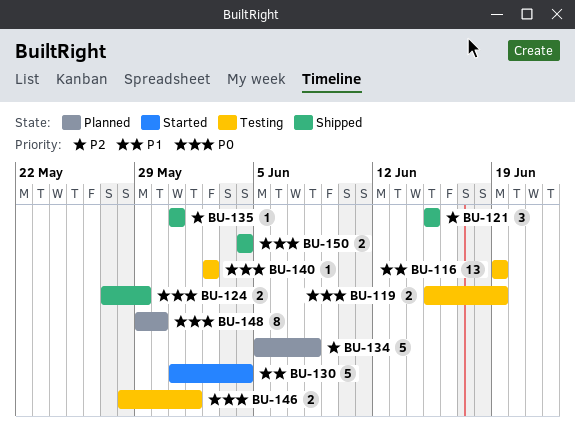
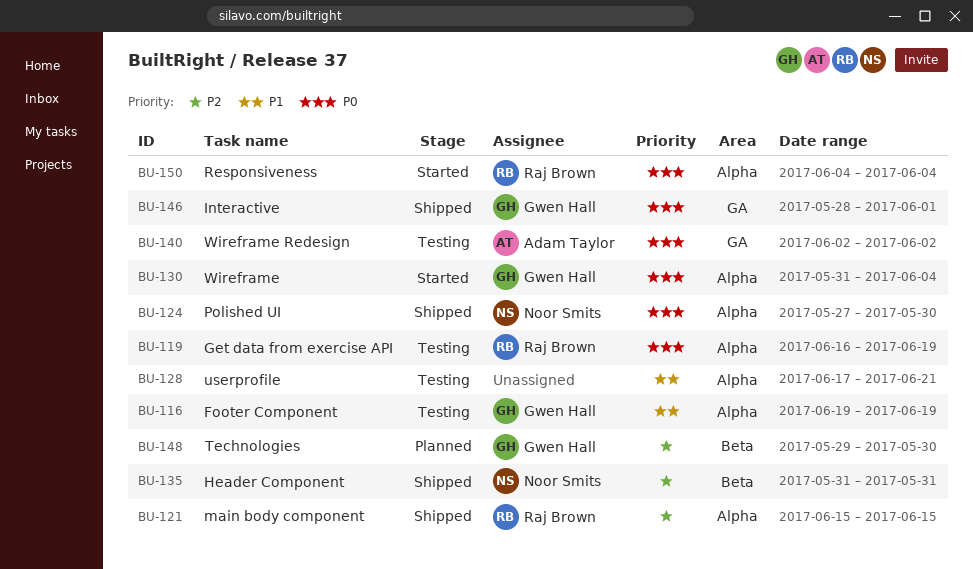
BU-119, start: Jun 15 -> Jun 16
BU-124, due: May 29 -> May 30
BU-128: none -> present
BU-130, priority: P1 -> P0
BU-134: present -> none
BU-146, status: Testing -> Shipped
BU-148, priority: P0 -> P2
BU-150, status: Shipped -> Started

